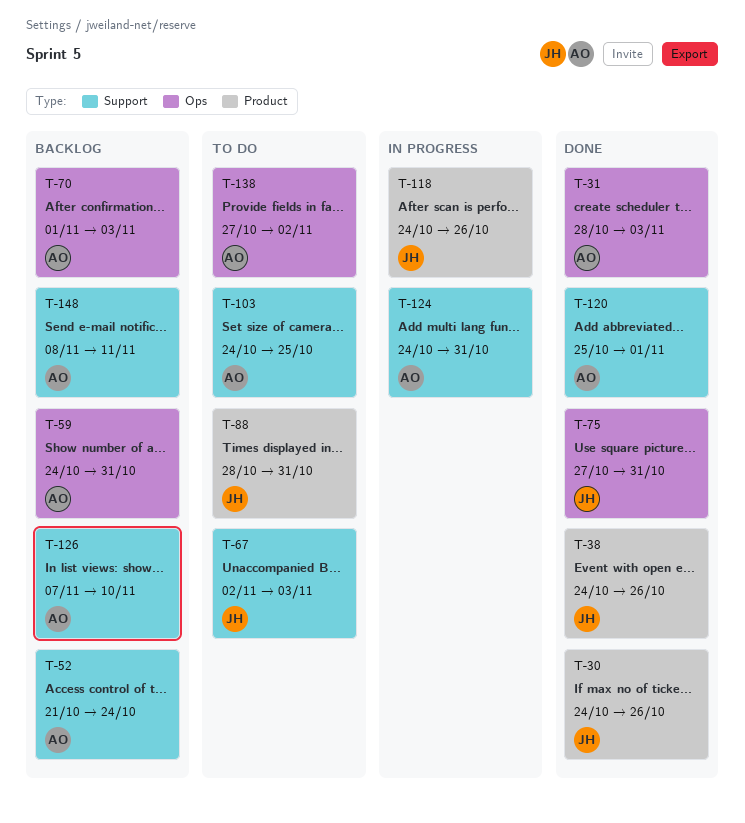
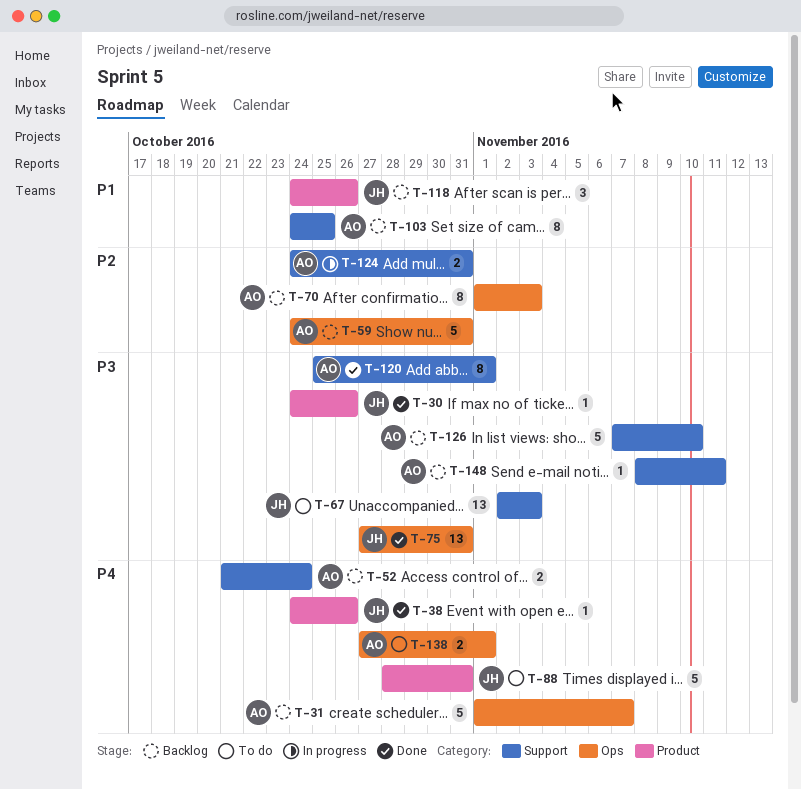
T-31, status: Done -> Backlog
T-31, start: Oct 28 -> Nov 1
T-31, due: Nov 3 -> Nov 7
T-103, status: To do -> Backlog
T-118, status: In progress -> Backlog
T-138, due: Nov 2 -> Nov 1

